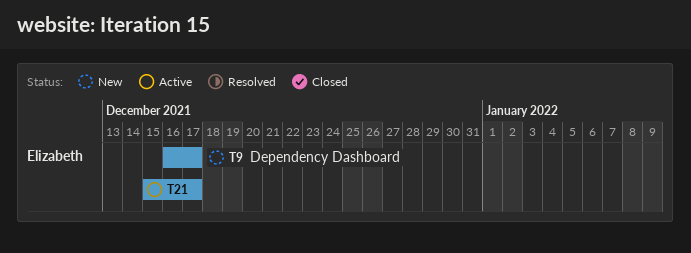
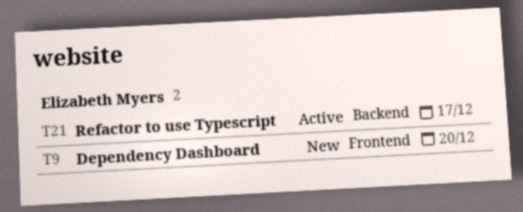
T9, due: Dec 17 -> Dec 20

